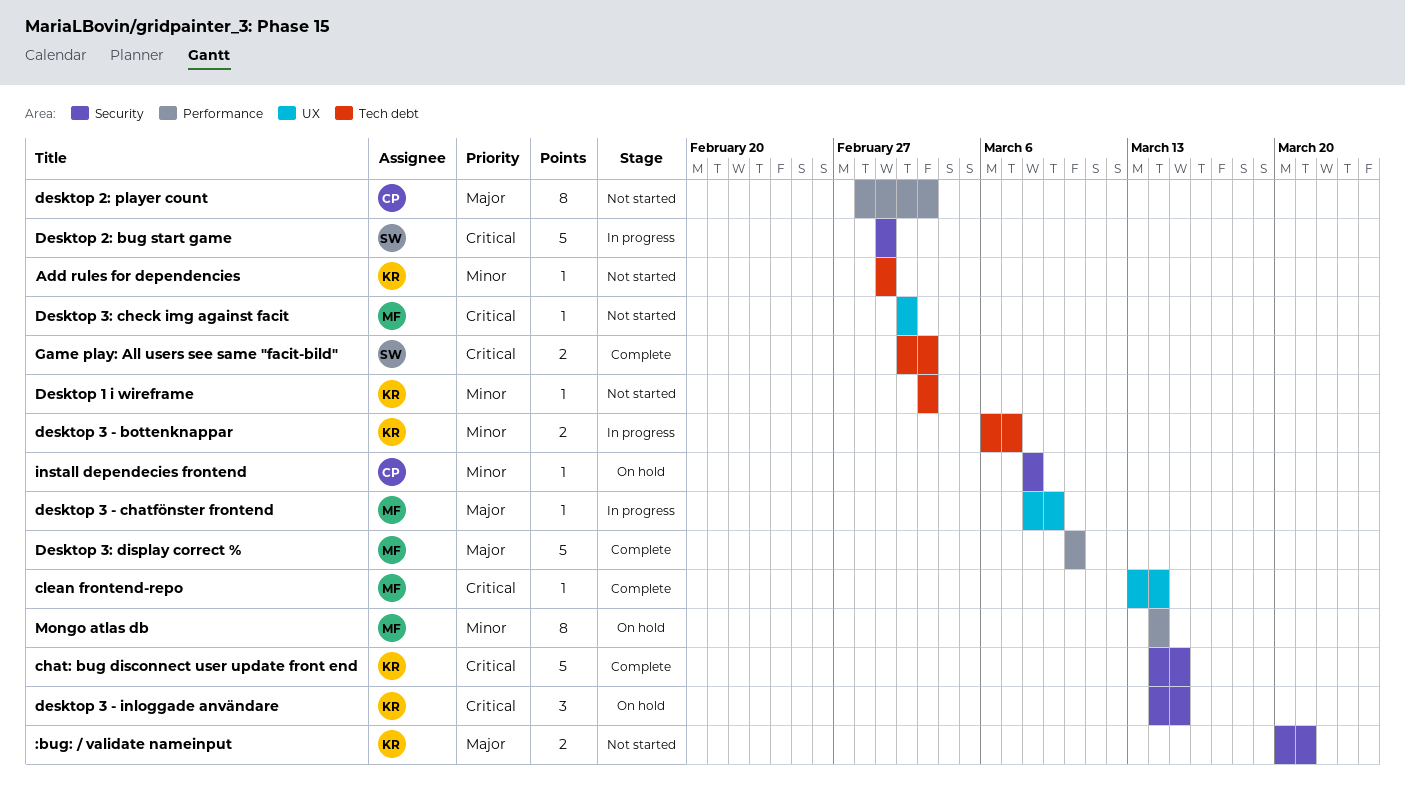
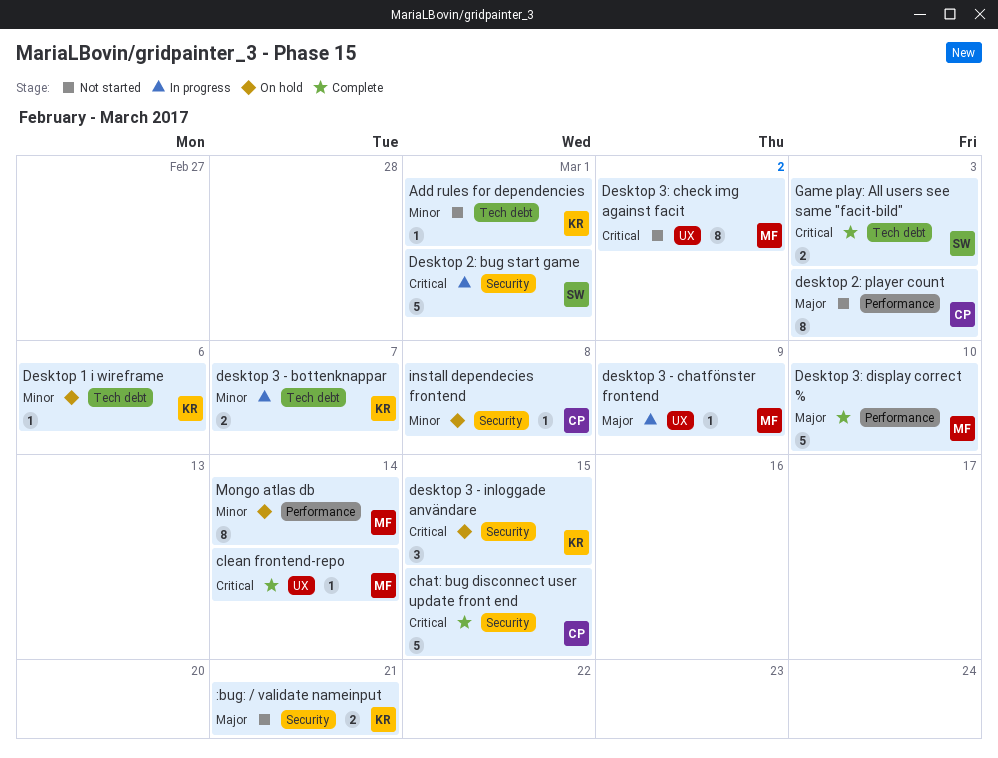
chat: bug disconnect user update front end, owner: KR -> CP
Desktop 1 i wireframe, status: Not started -> On hold
Desktop 1 i wireframe, due: Mar 3 -> Mar 6
Desktop 3: check img against facit, estimate: 1 -> 8

